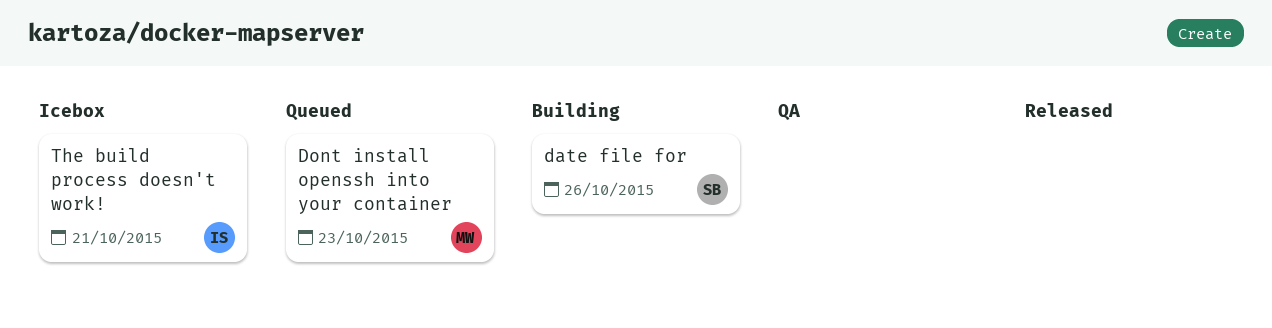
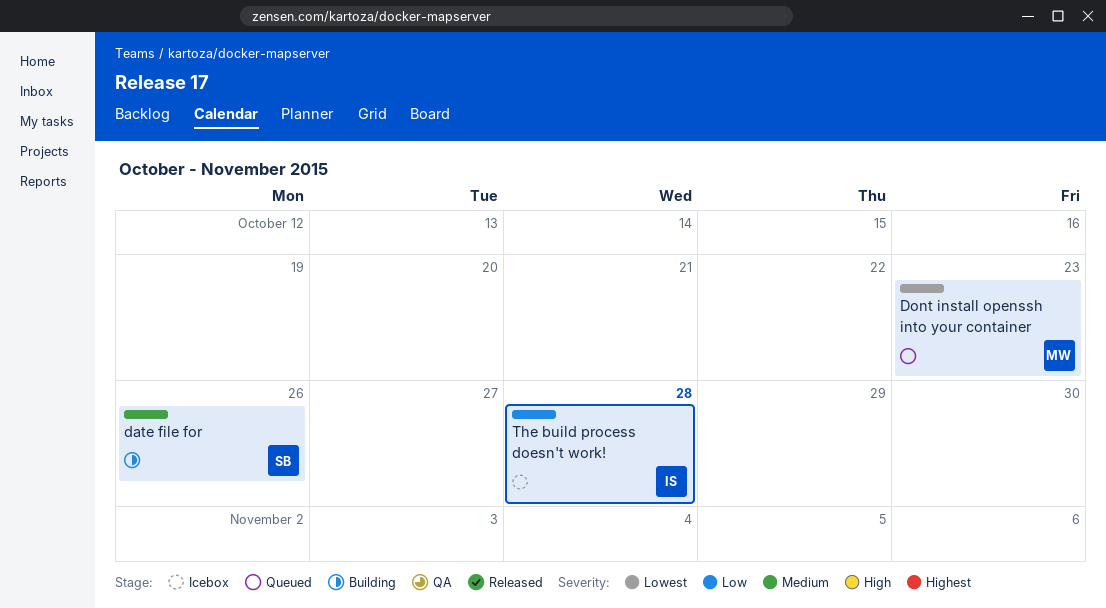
The build process doesn't work!, due: Oct 21 -> Oct 28

